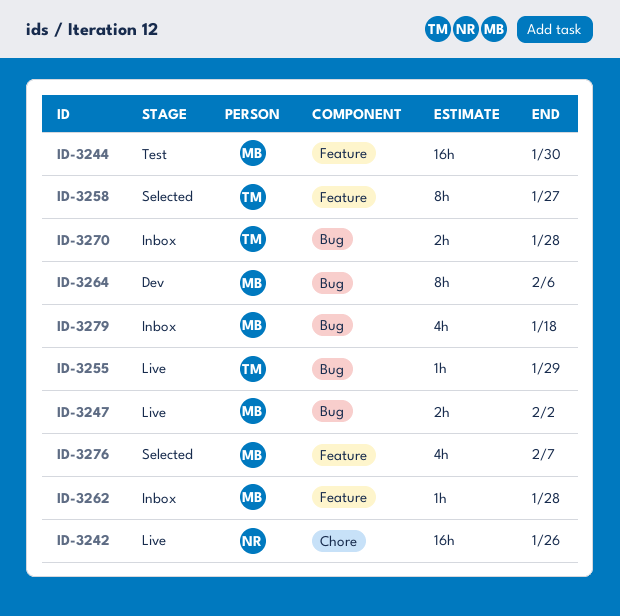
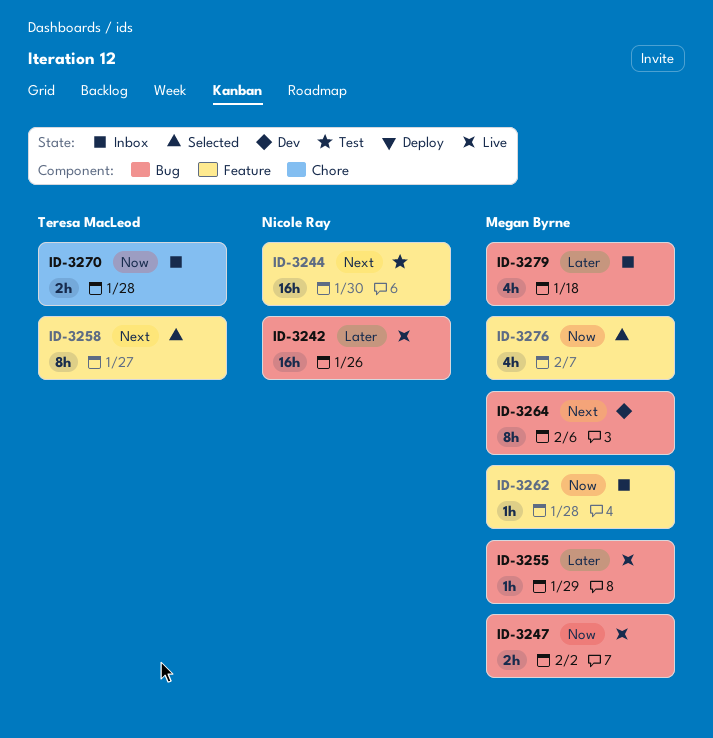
ID-3242, label: Chore -> Bug
ID-3244, owner: Megan Byrne -> Nicole Ray
ID-3255, owner: Teresa MacLeod -> Megan Byrne
ID-3270, label: Bug -> Chore

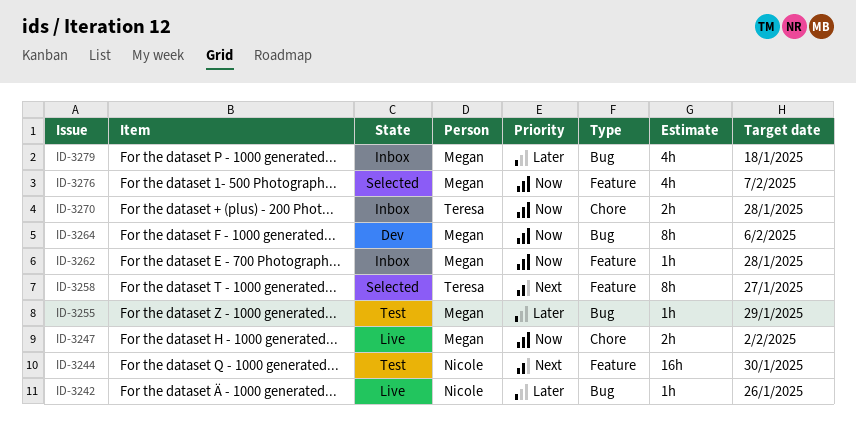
ID-3242, estimate: 16h -> 1h
ID-3247, label: Bug -> Chore
ID-3255, status: Live -> Test
ID-3264, priority: Next -> Now

